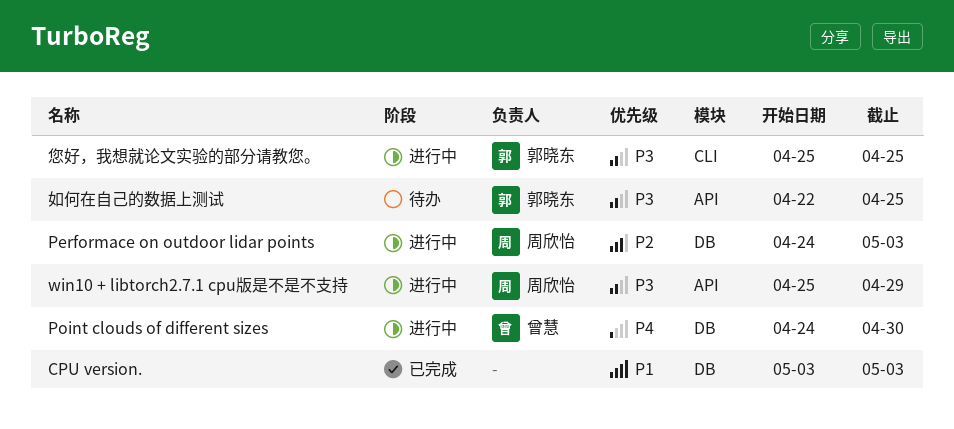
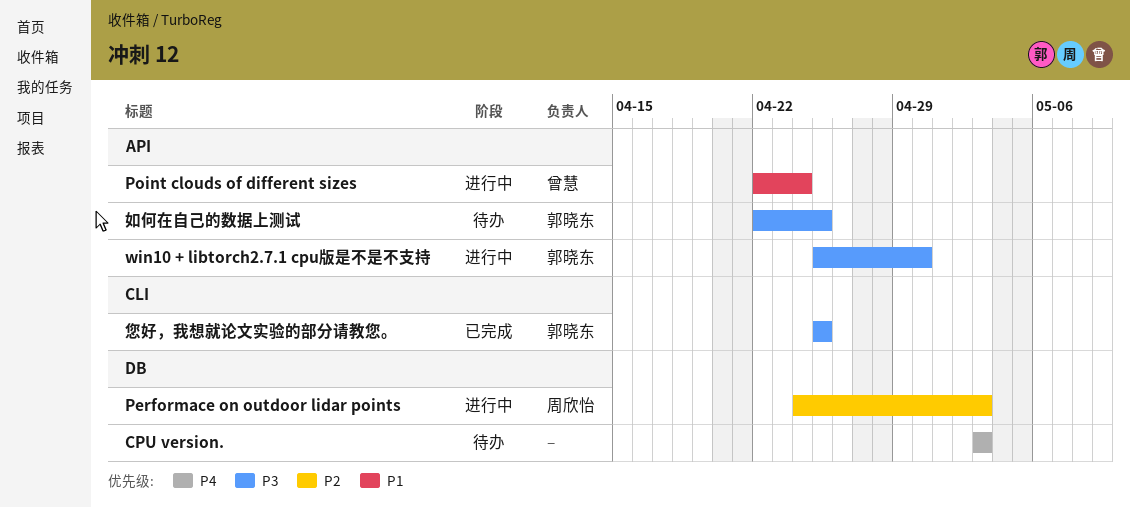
CPU version., status: 已完成 -> 待办
CPU version., priority: P1 -> P4
Point clouds of different sizes, priority: P4 -> P1
Point clouds of different sizes, label: DB -> API
Point clouds of different sizes, start: Apr 24 -> Apr 22
Point clouds of different sizes, due: Apr 30 -> Apr 24
win10 + libtorch2.7.1 cpu版是不是不支持, owner: 周欣怡 -> 郭晓东
win10 + libtorch2.7.1 cpu版是不是不支持, due: Apr 29 -> Apr 30
您好，我想就论文实验的部分请教您。, status: 进行中 -> 已完成

